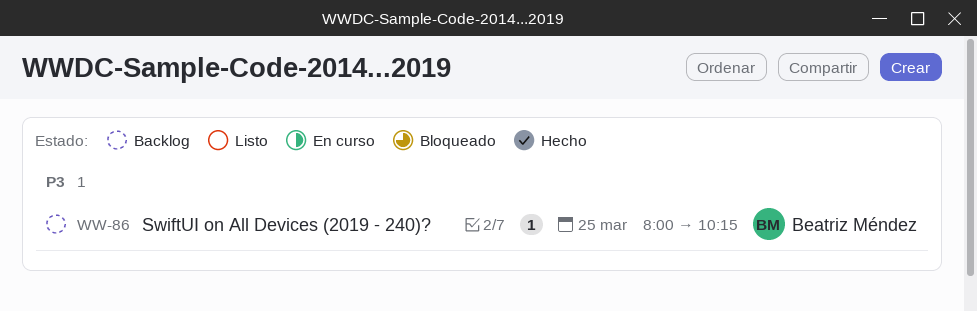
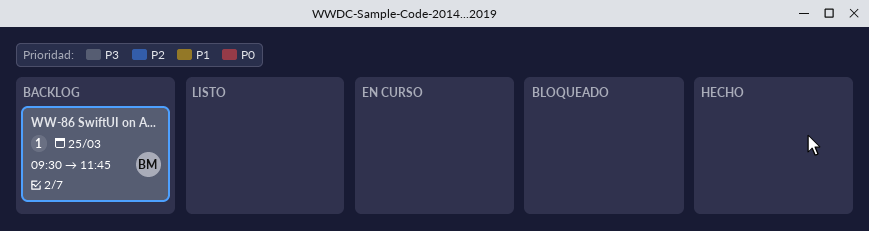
WW-86, begins: 08:00 -> 09:30
WW-86, ends: 10:15 -> 11:45

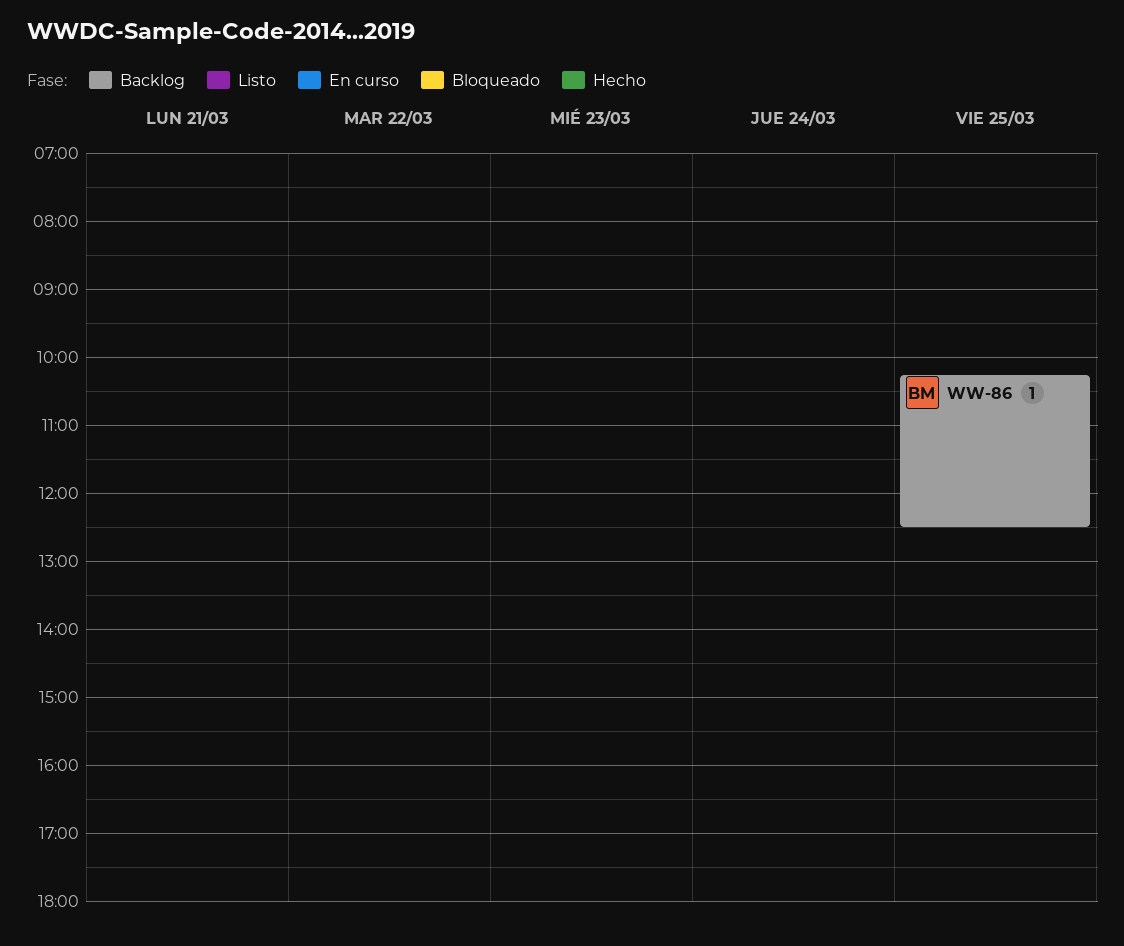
WW-86, begins: 09:30 -> 10:15
WW-86, ends: 11:45 -> 12:30

